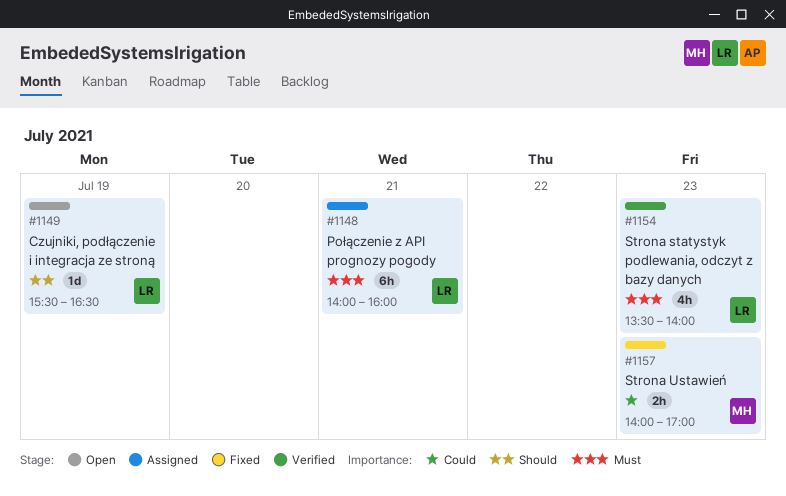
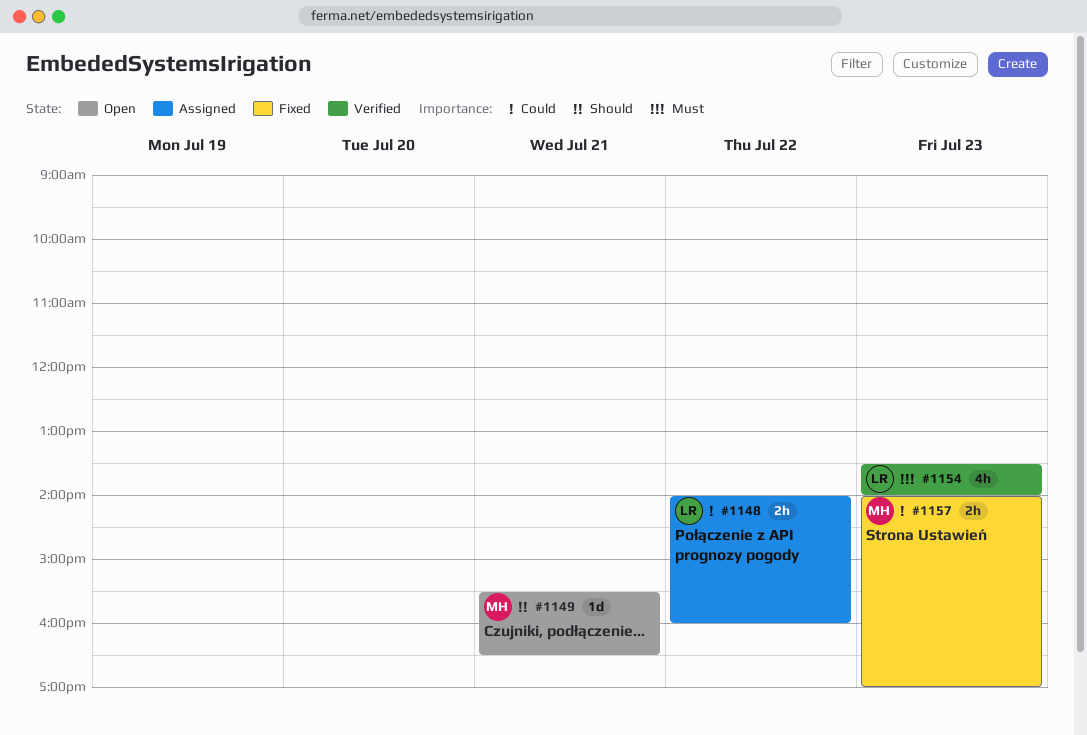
#1148, priority: Must -> Could
#1148, estimate: 6h -> 2h
#1148, day: Jul 21 -> Jul 22
#1149, owner: LR -> MH
#1149, day: Jul 19 -> Jul 21

